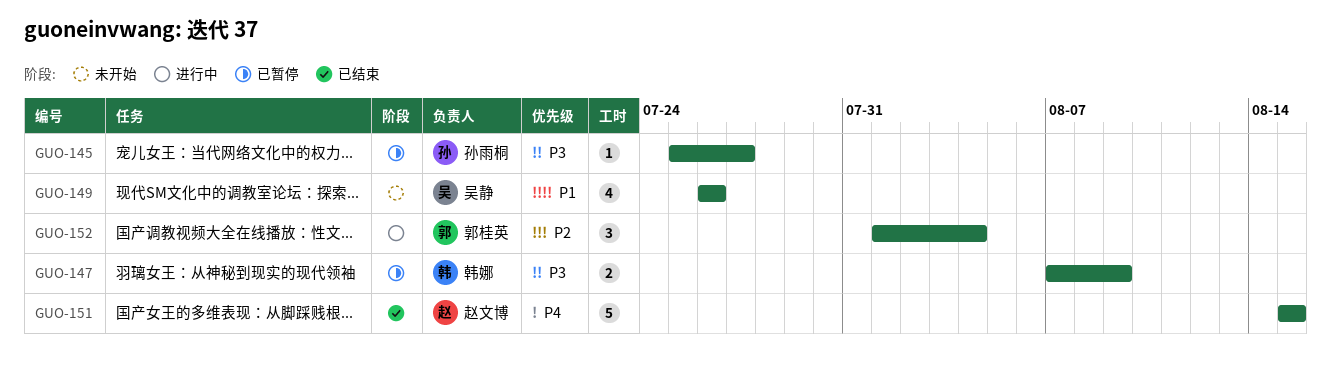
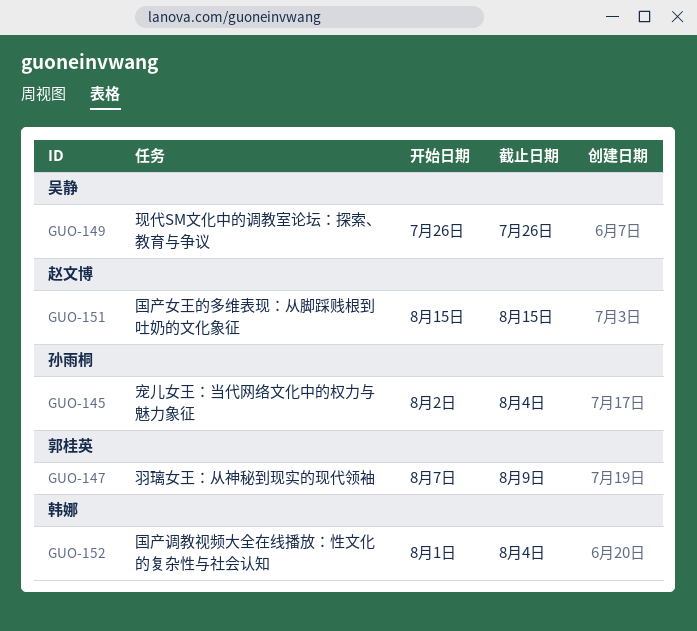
GUO-145, start: Jul 25 -> Aug 2
GUO-145, due: Jul 27 -> Aug 4
GUO-147, owner: 韩娜 -> 郭桂英
GUO-152, owner: 郭桂英 -> 韩娜

